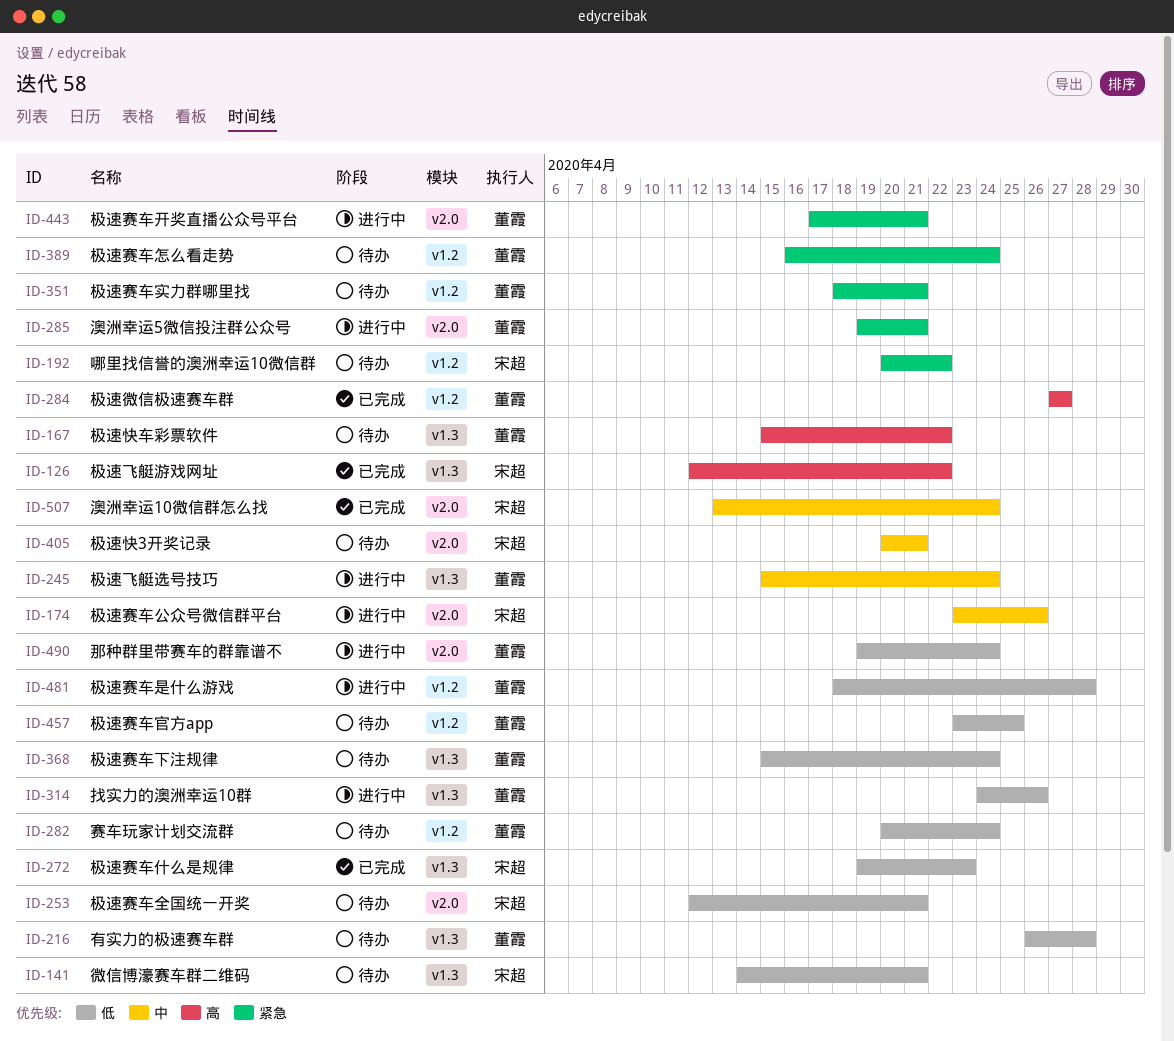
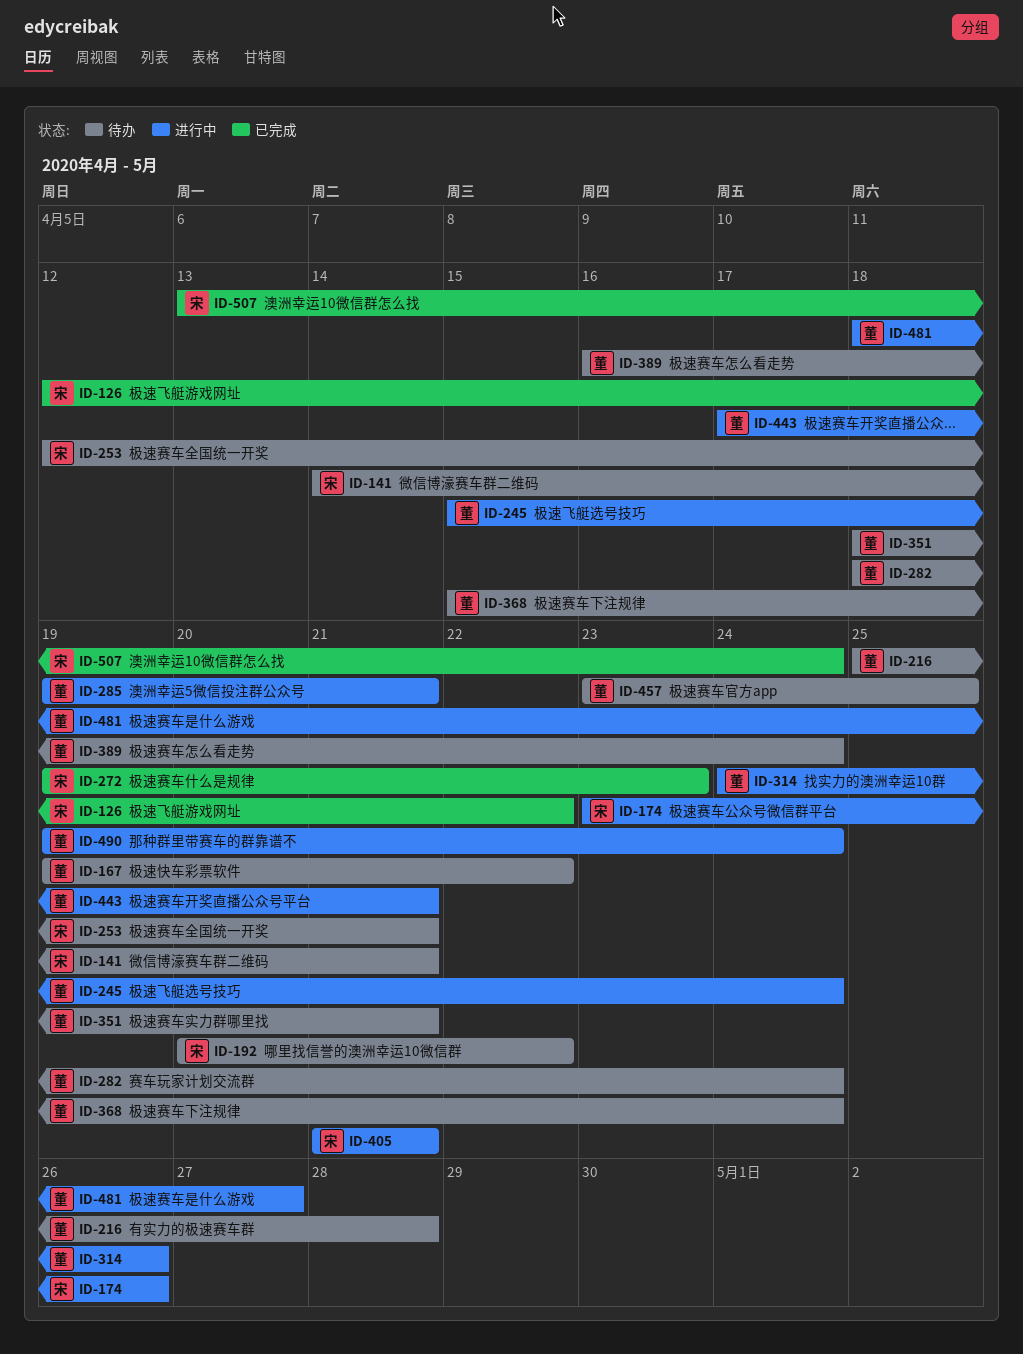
ID-167, start: Apr 15 -> Apr 19
ID-216, start: Apr 26 -> Apr 25
ID-282, start: Apr 20 -> Apr 18
ID-284: present -> none
ID-405, status: 待办 -> 进行中
ID-405, start: Apr 20 -> Apr 21
ID-481, due: Apr 28 -> Apr 27

